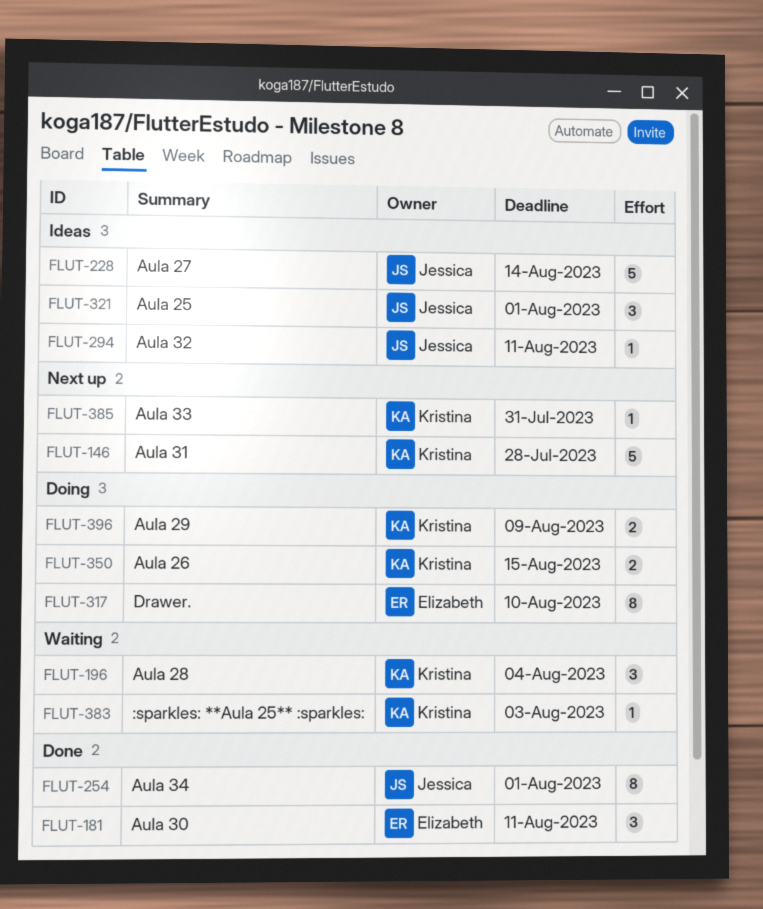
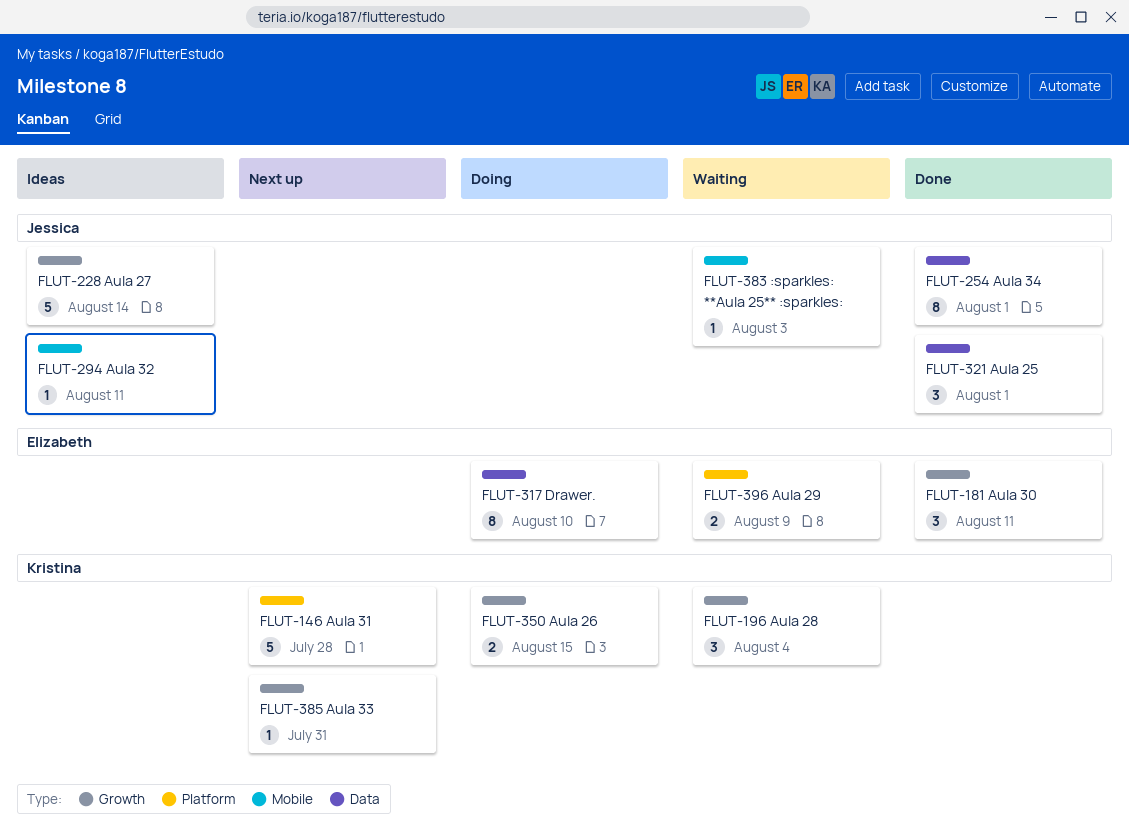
FLUT-321, status: Ideas -> Done
FLUT-383, owner: Kristina -> Jessica
FLUT-396, status: Doing -> Waiting
FLUT-396, owner: Kristina -> Elizabeth

